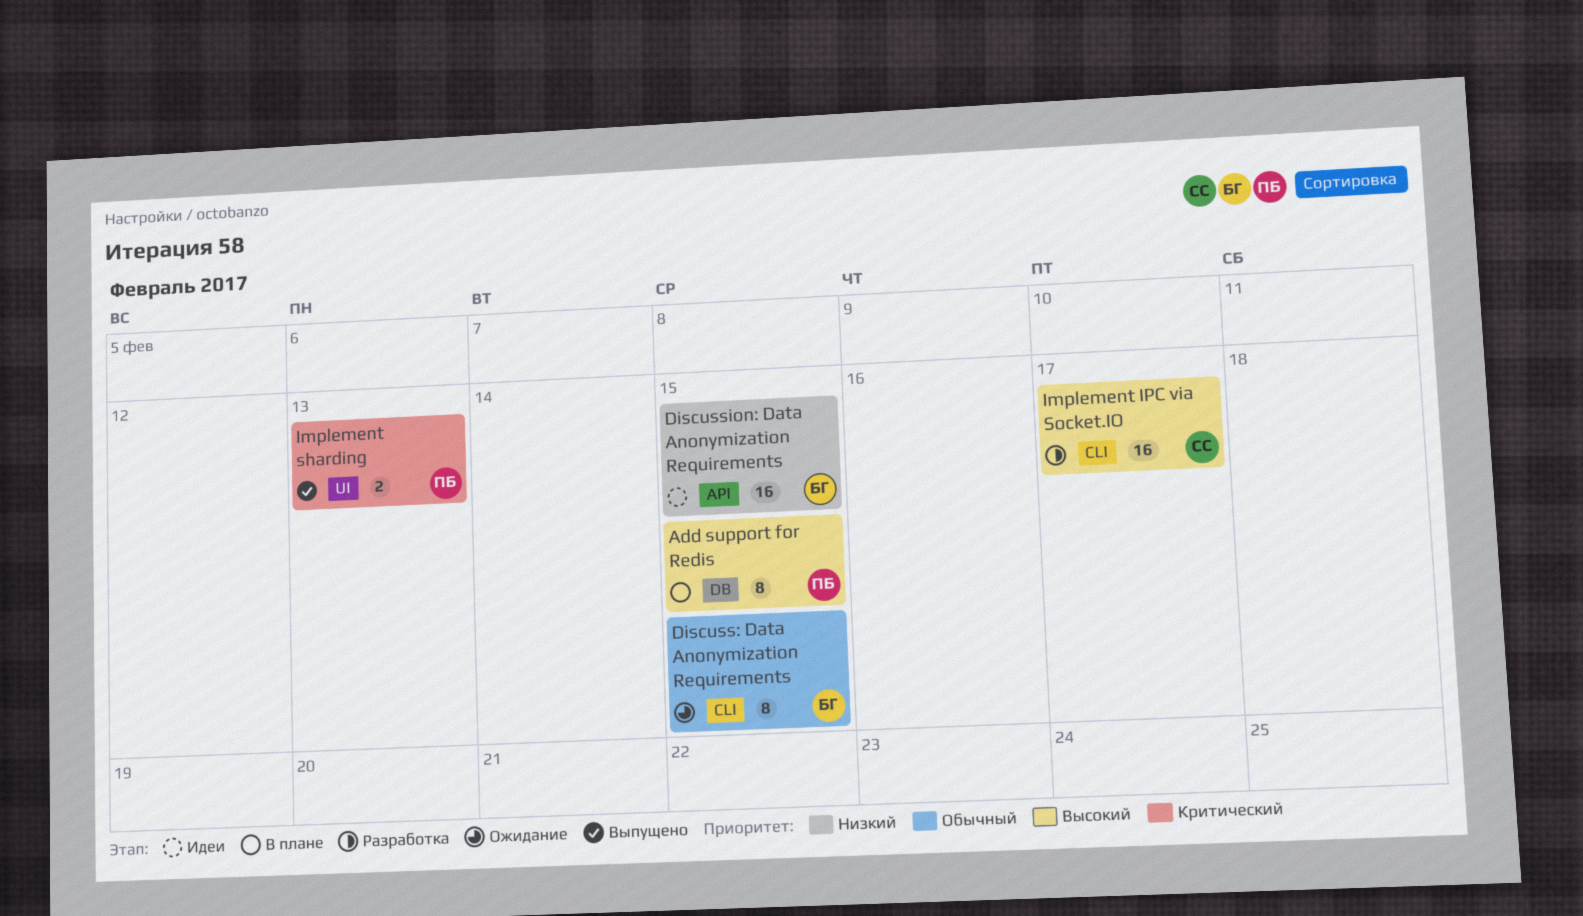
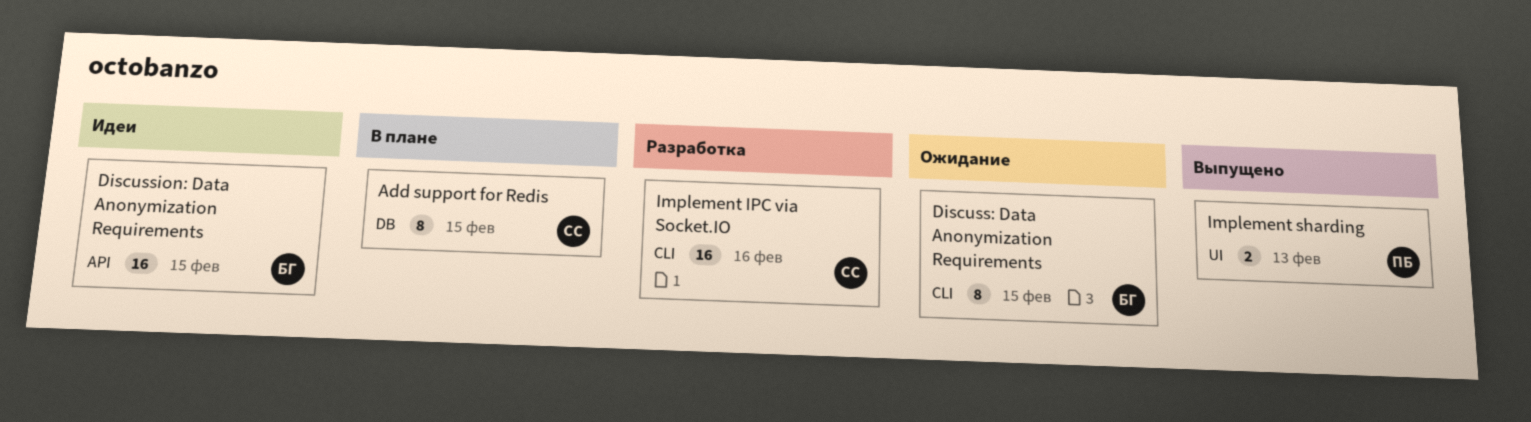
Add support for Redis, owner: ПБ -> СС
Implement IPC via Socket.IO, due: Feb 17 -> Feb 16

